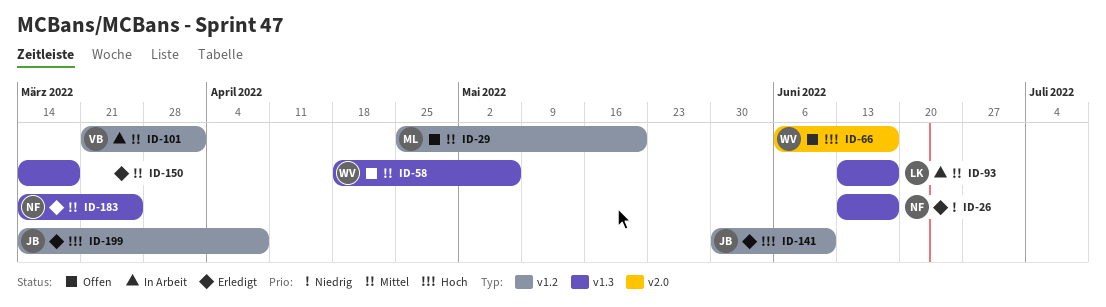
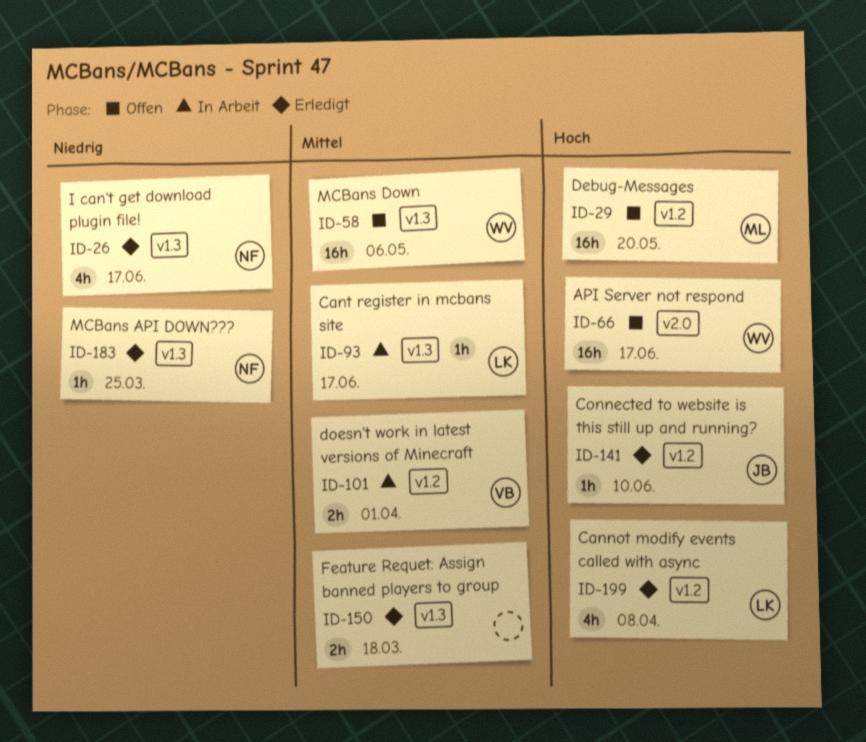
ID-29, priority: Mittel -> Hoch
ID-183, priority: Mittel -> Niedrig
ID-199, owner: JB -> LK

